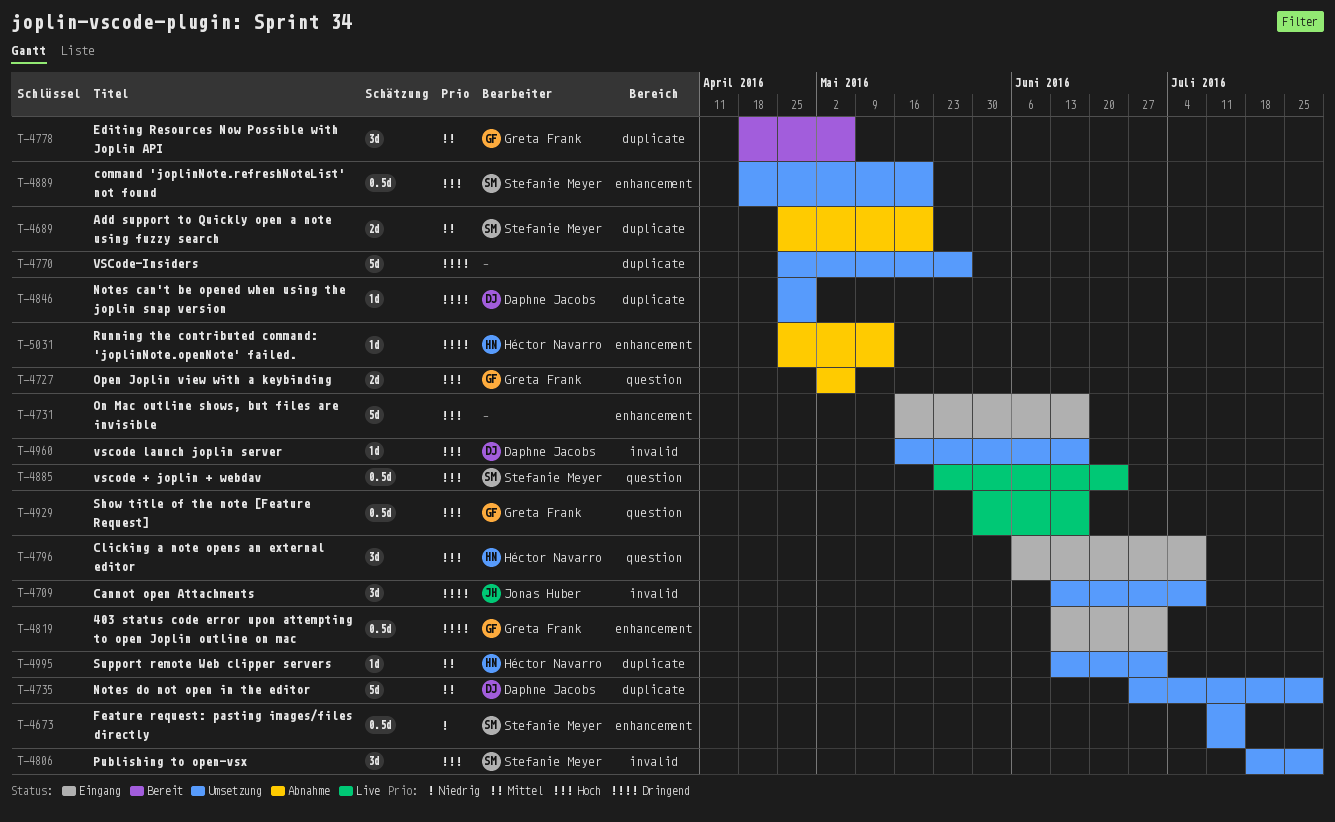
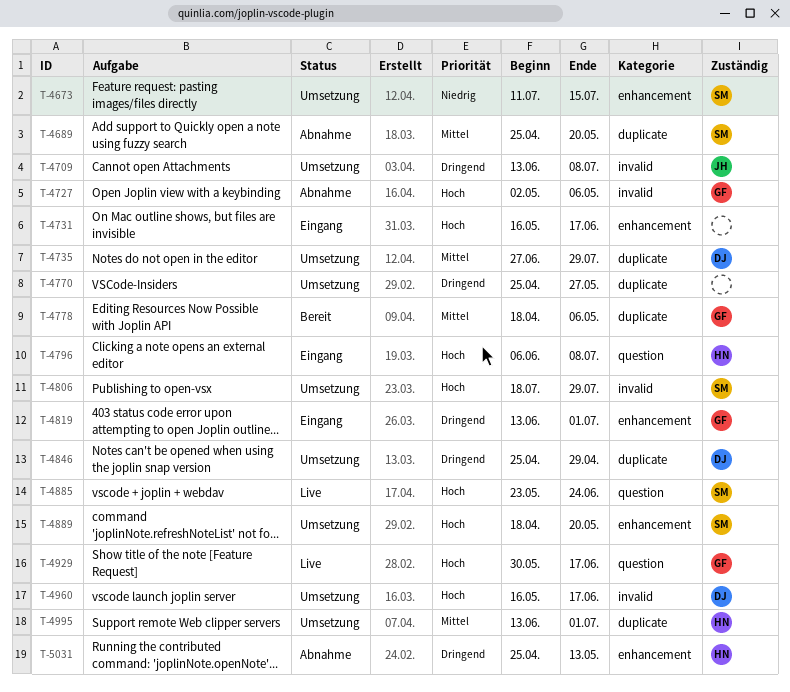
T-4727, label: question -> invalid

